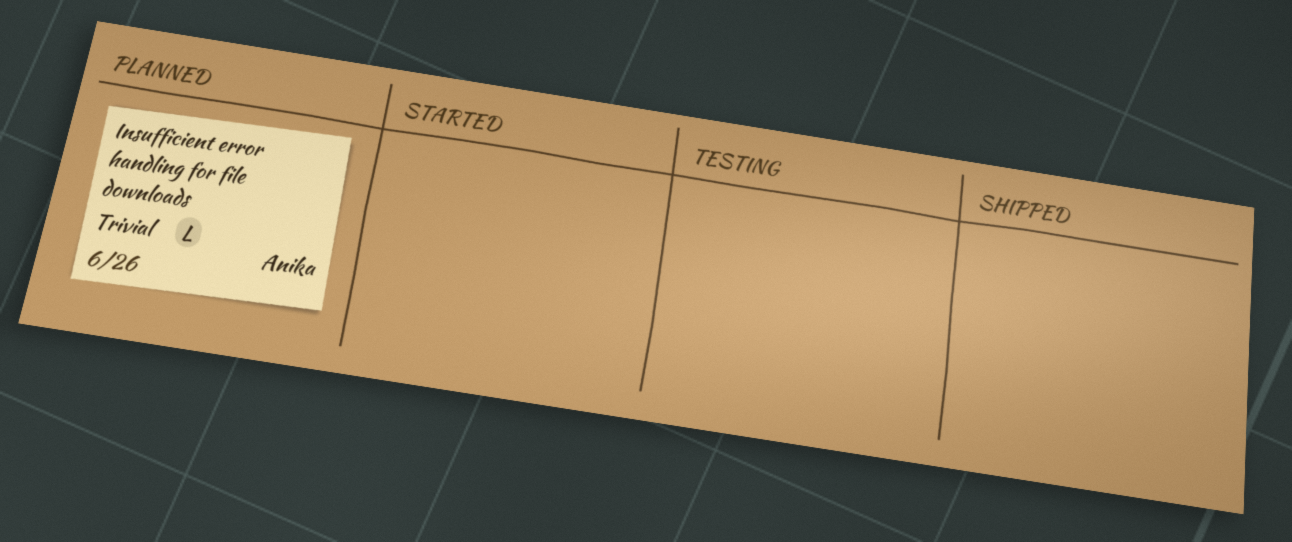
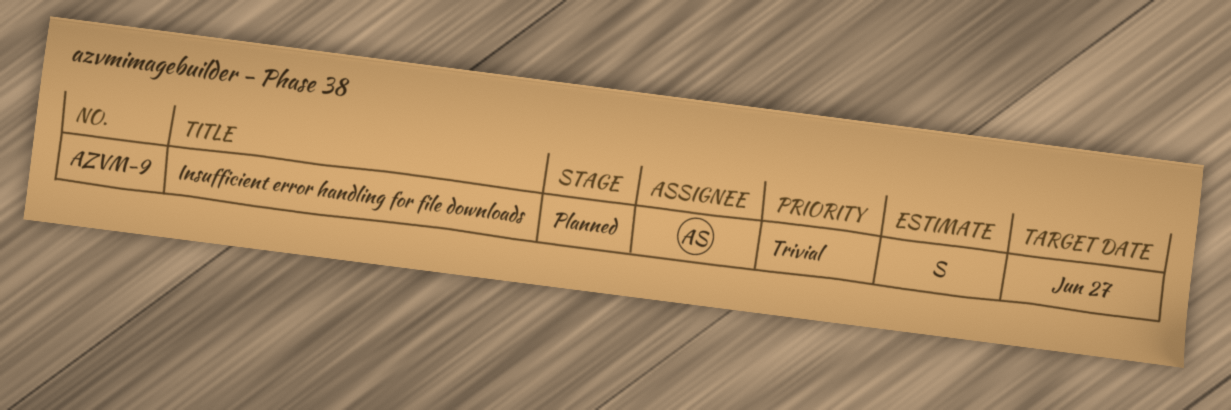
Insufficient error handling for file downloads, estimate: L -> S
Insufficient error handling for file downloads, due: Jun 26 -> Jun 27

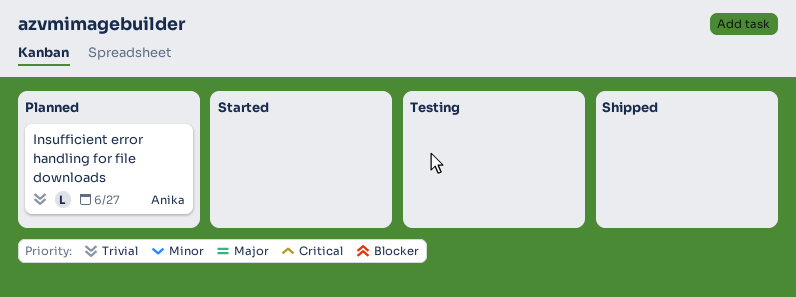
Insufficient error handling for file downloads, estimate: S -> L

